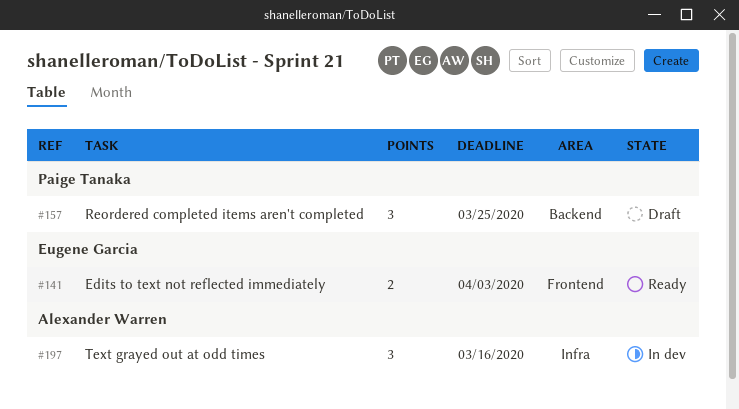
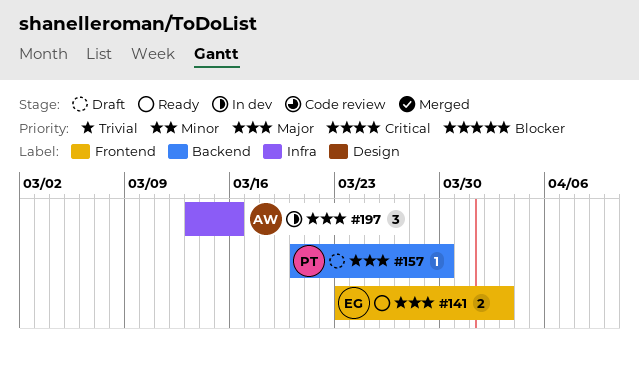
#157, estimate: 3 -> 1
#157, due: Mar 25 -> Mar 30

